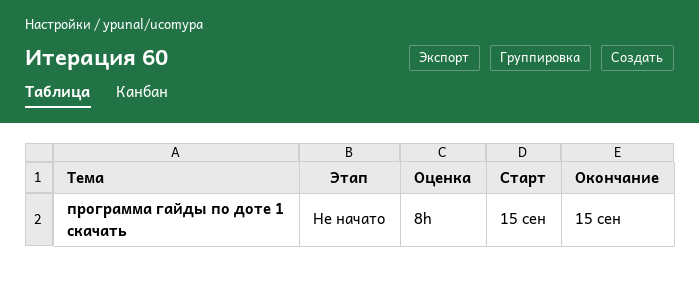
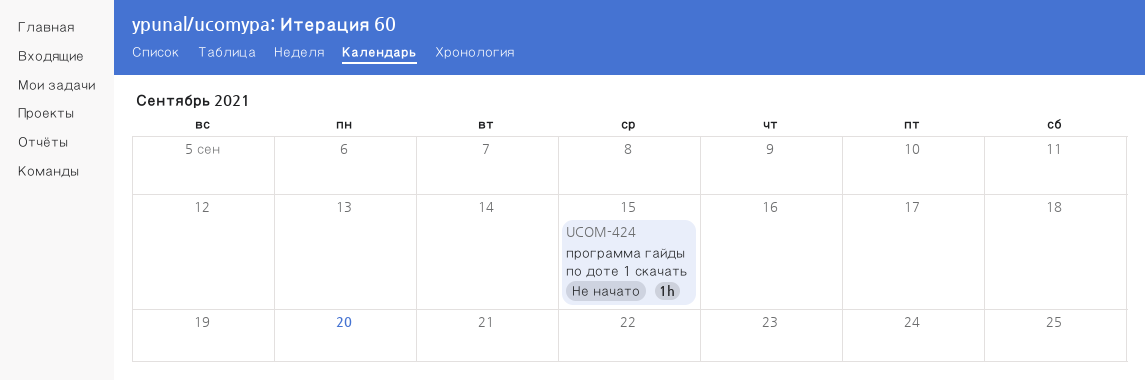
программа гайды по доте 1 скачать, estimate: 8h -> 1h

